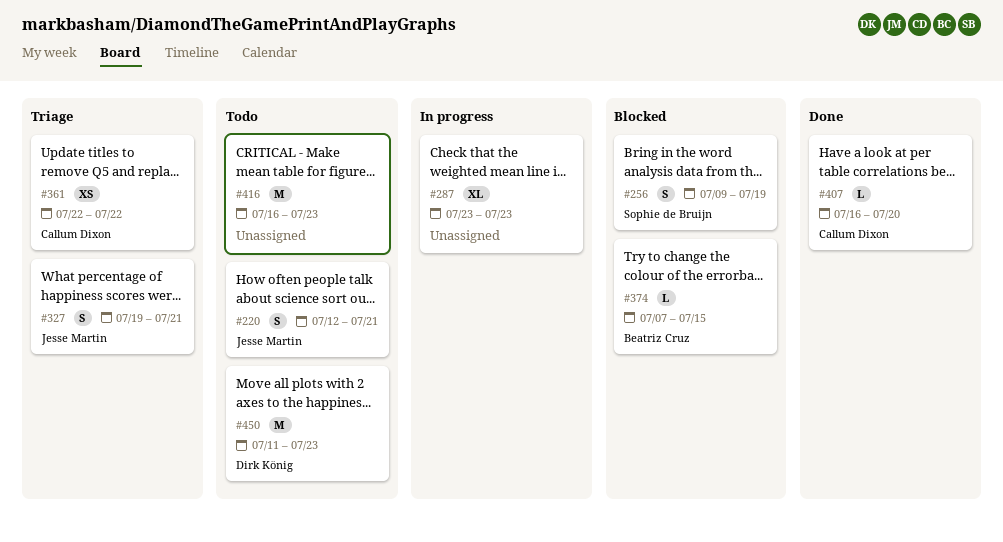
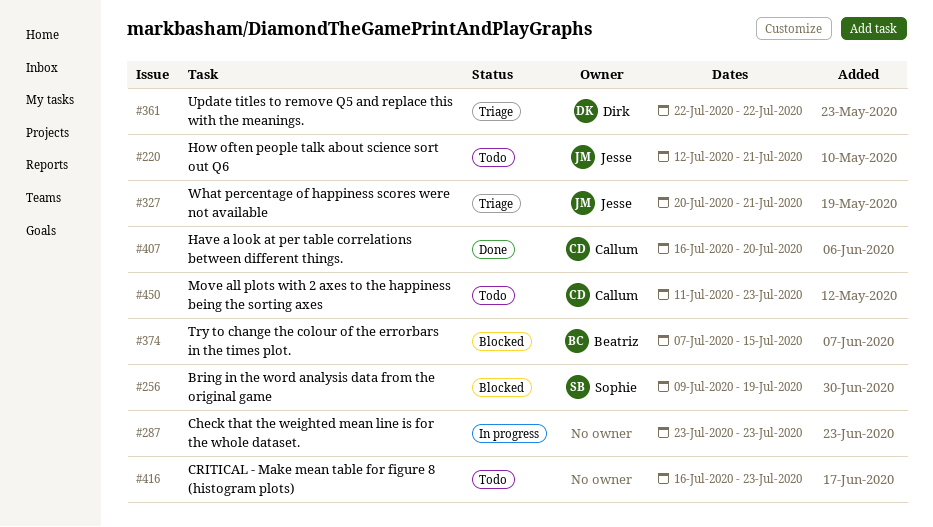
#327, start: Jul 19 -> Jul 20
#361, owner: Callum Dixon -> Dirk König
#450, owner: Dirk König -> Callum Dixon

